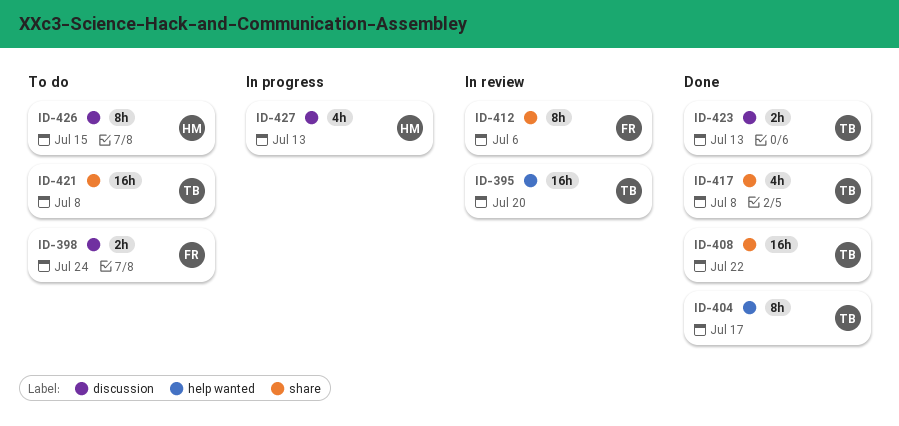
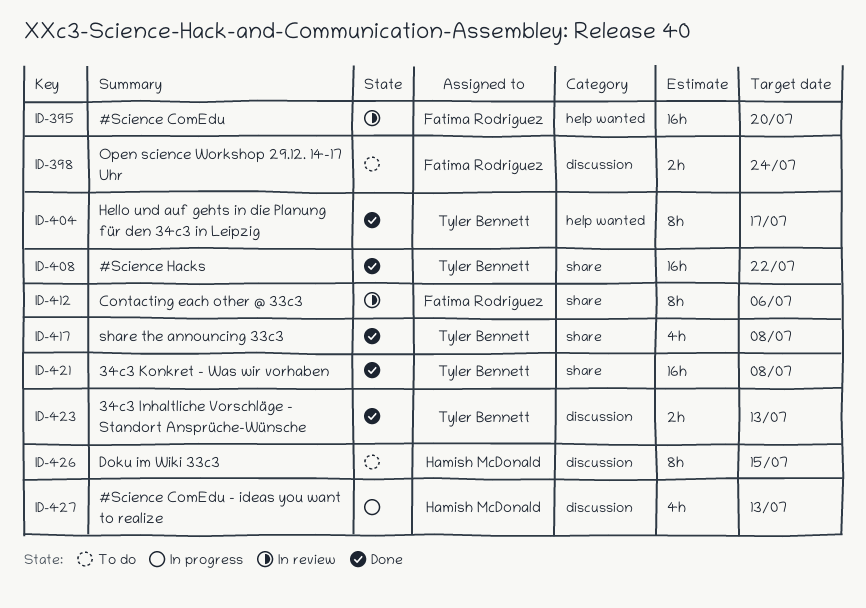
ID-395, owner: Tyler Bennett -> Fatima Rodriguez
ID-421, status: To do -> Done

